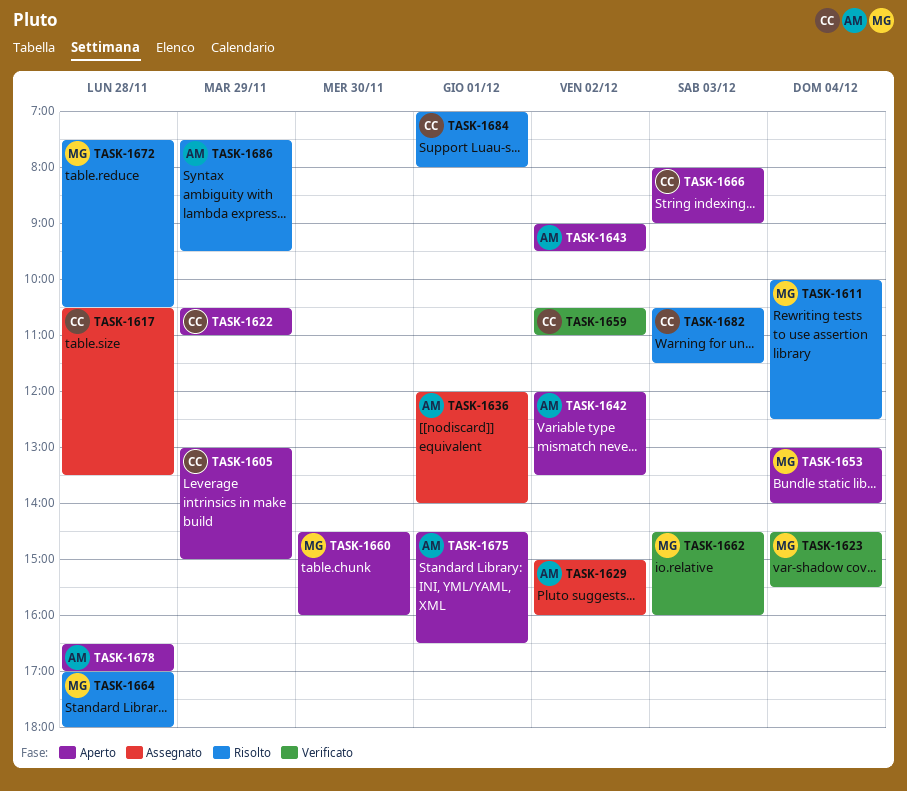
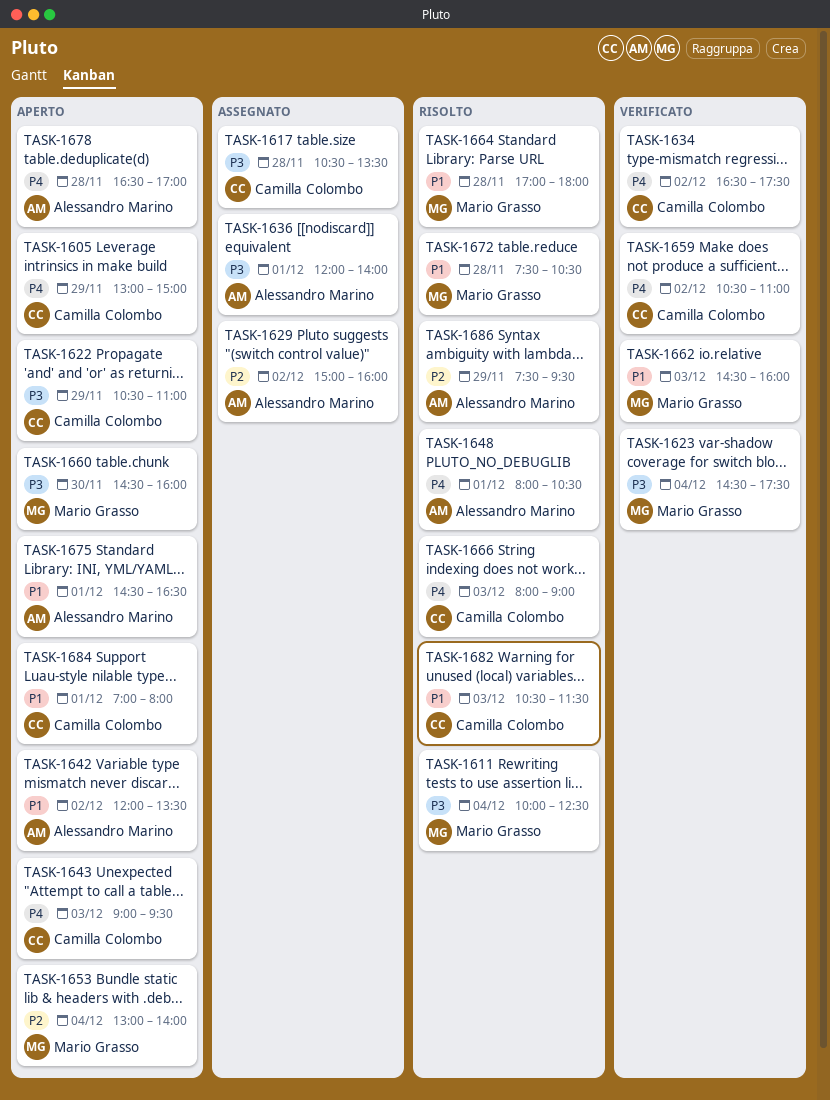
TASK-1623, ends: 15:30 -> 17:30
TASK-1634: none -> present
TASK-1643, owner: Alessandro Marino -> Camilla Colombo
TASK-1643, day: Dec 2 -> Dec 3
TASK-1648: none -> present
TASK-1666, status: Aperto -> Risolto
TASK-1684, status: Risolto -> Aperto

